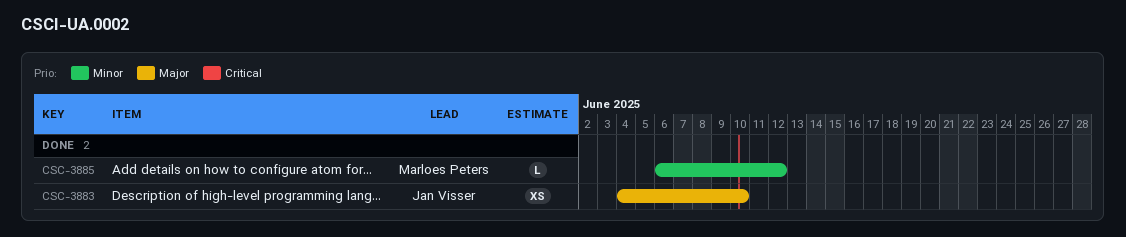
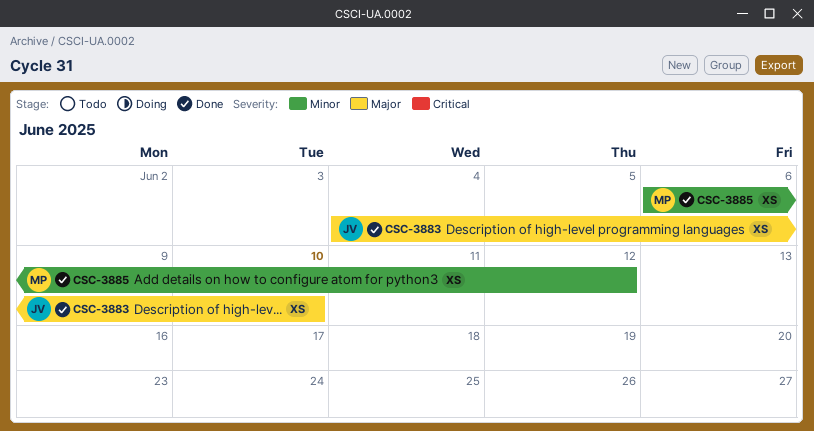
CSC-3885, estimate: L -> XS

